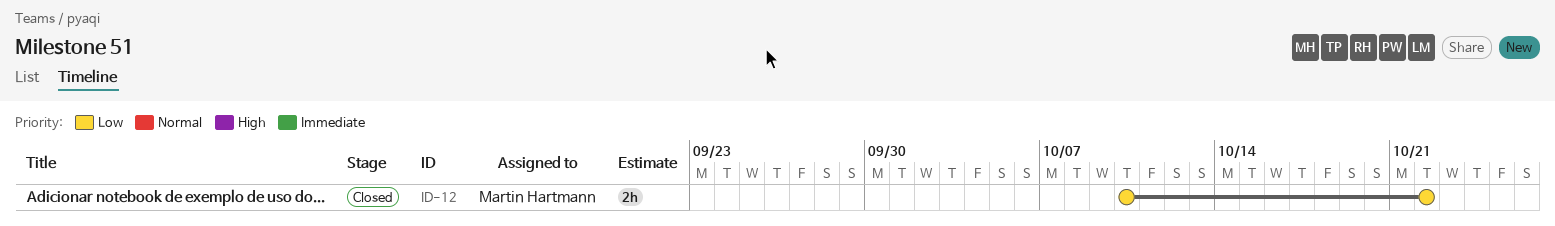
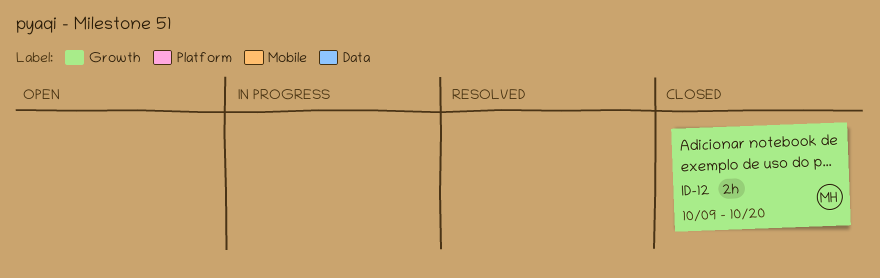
ID-12, start: Oct 10 -> Oct 9
ID-12, due: Oct 22 -> Oct 20

